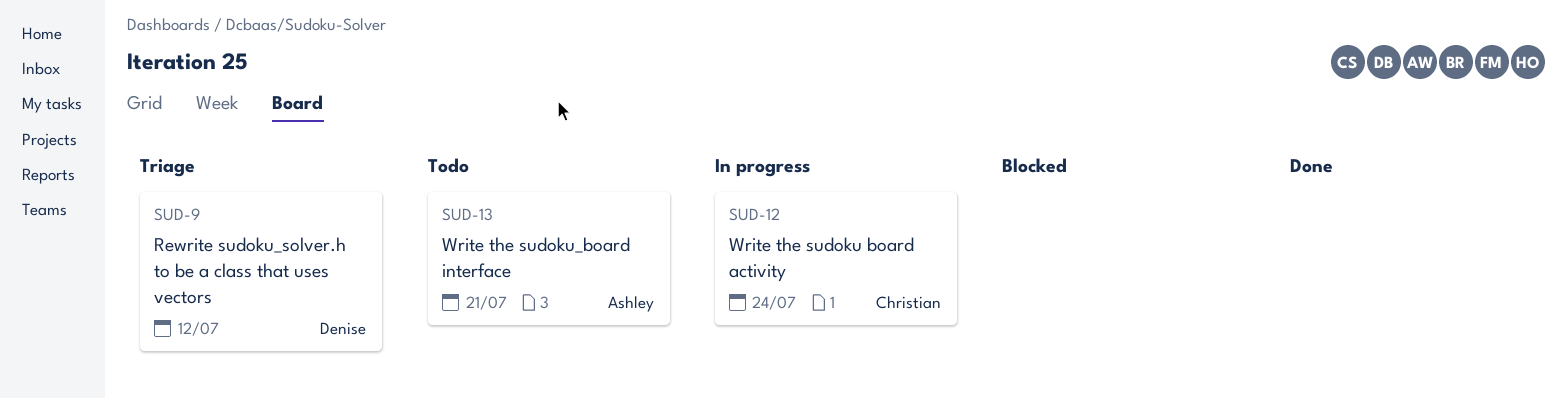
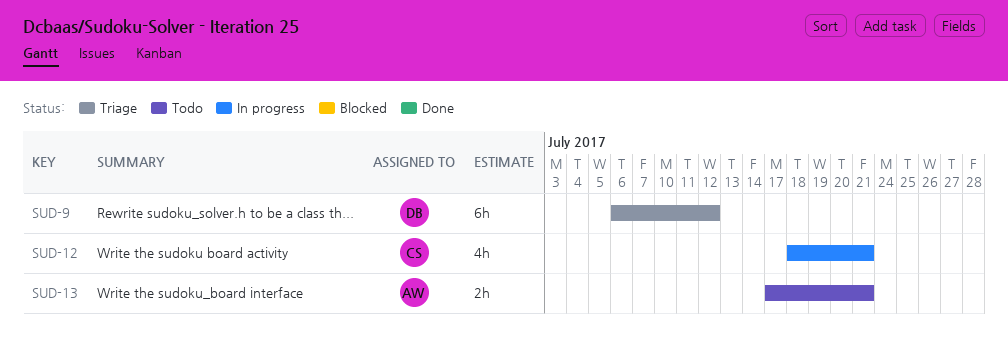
SUD-12, due: Jul 24 -> Jul 21

